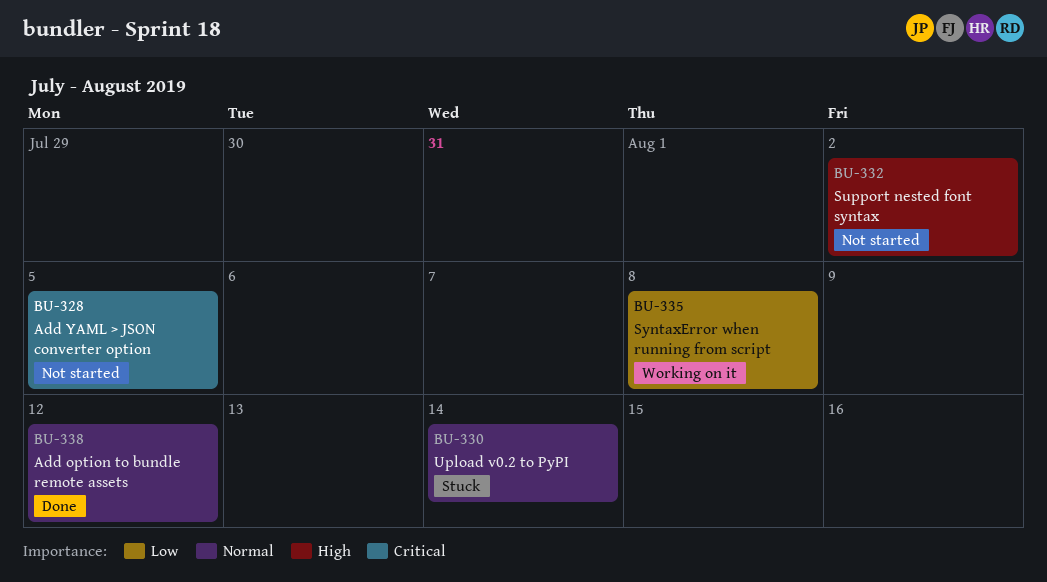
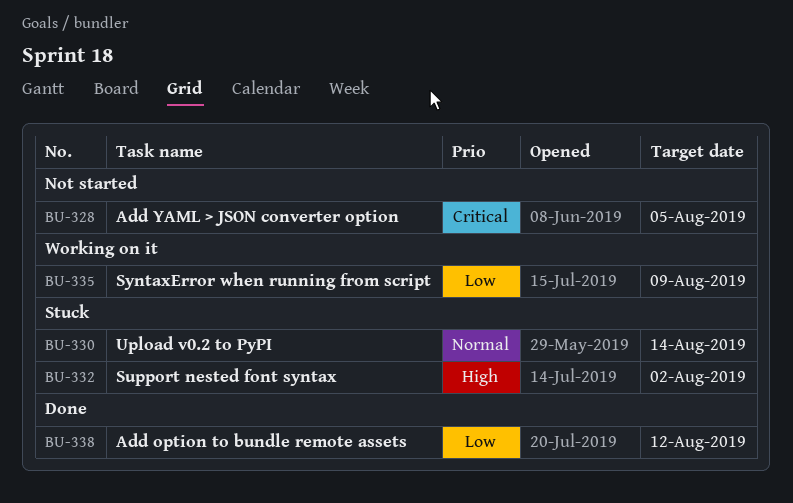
BU-332, status: Not started -> Stuck
BU-335, due: Aug 8 -> Aug 9
BU-338, priority: Normal -> Low

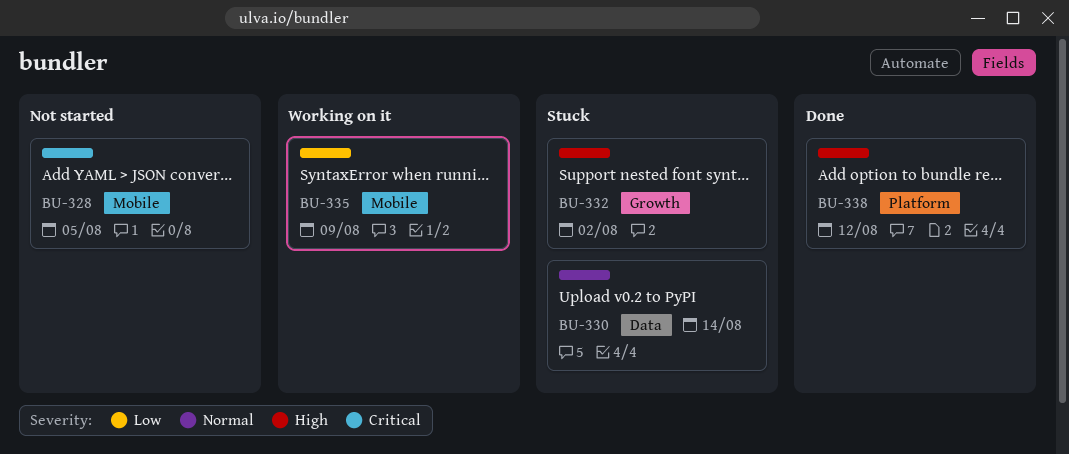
BU-338, priority: Low -> High

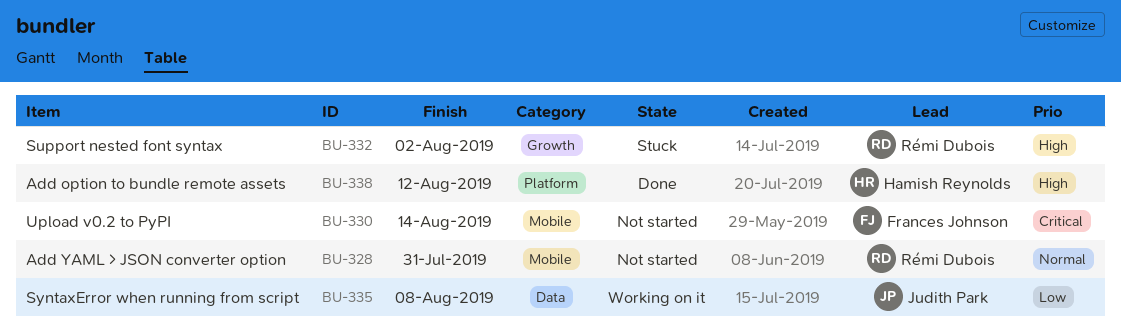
BU-328, priority: Critical -> Normal
BU-328, due: Aug 5 -> Jul 31
BU-330, status: Stuck -> Not started
BU-330, priority: Normal -> Critical
BU-330, label: Data -> Mobile
BU-335, label: Mobile -> Data
BU-335, due: Aug 9 -> Aug 8

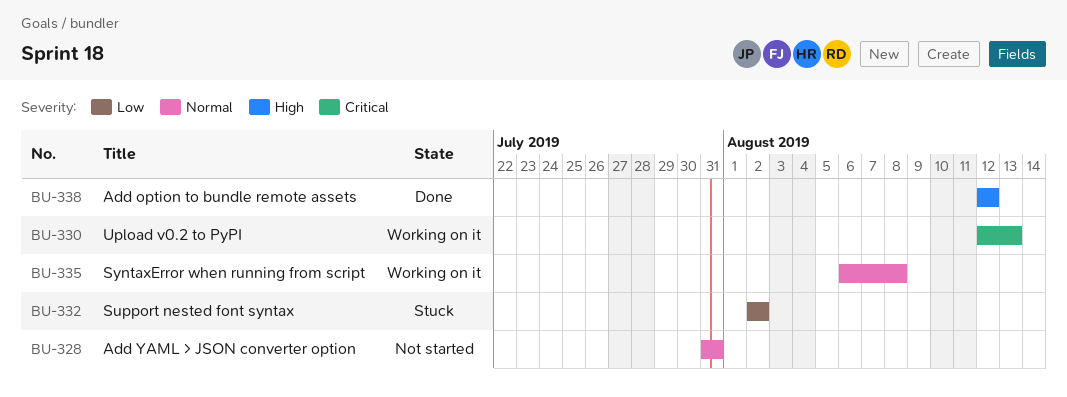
BU-330, status: Not started -> Working on it
BU-330, due: Aug 14 -> Aug 13
BU-332, priority: High -> Low
BU-335, priority: Low -> Normal

